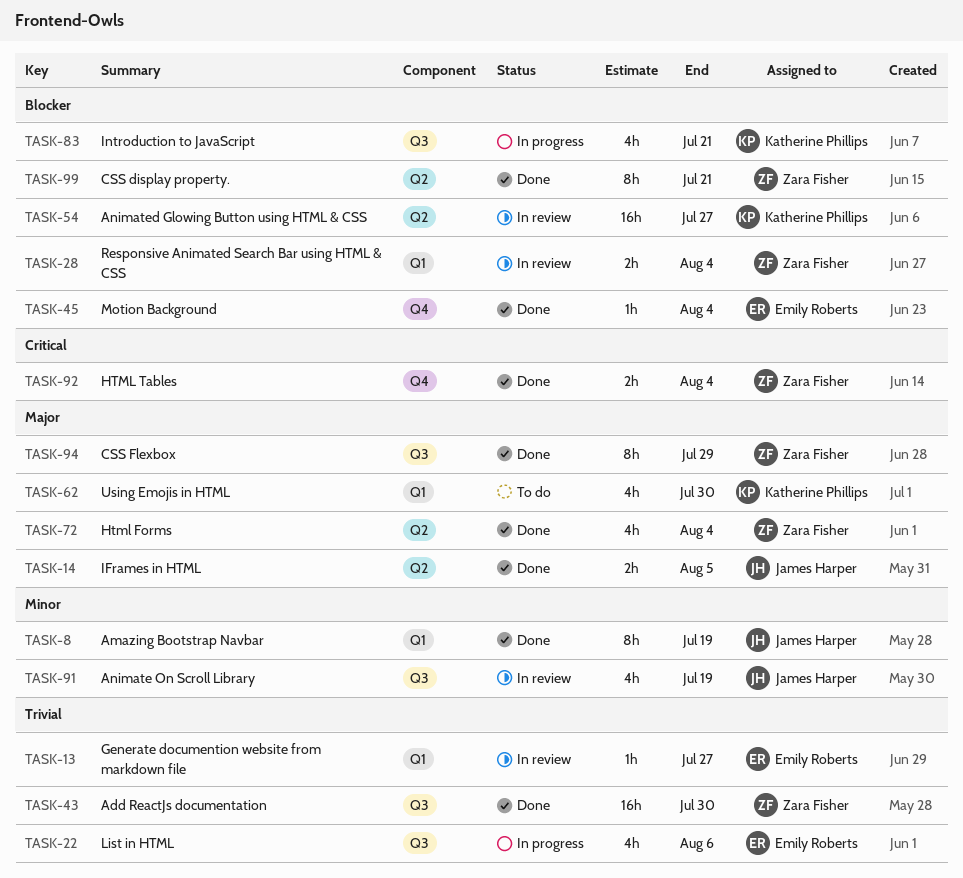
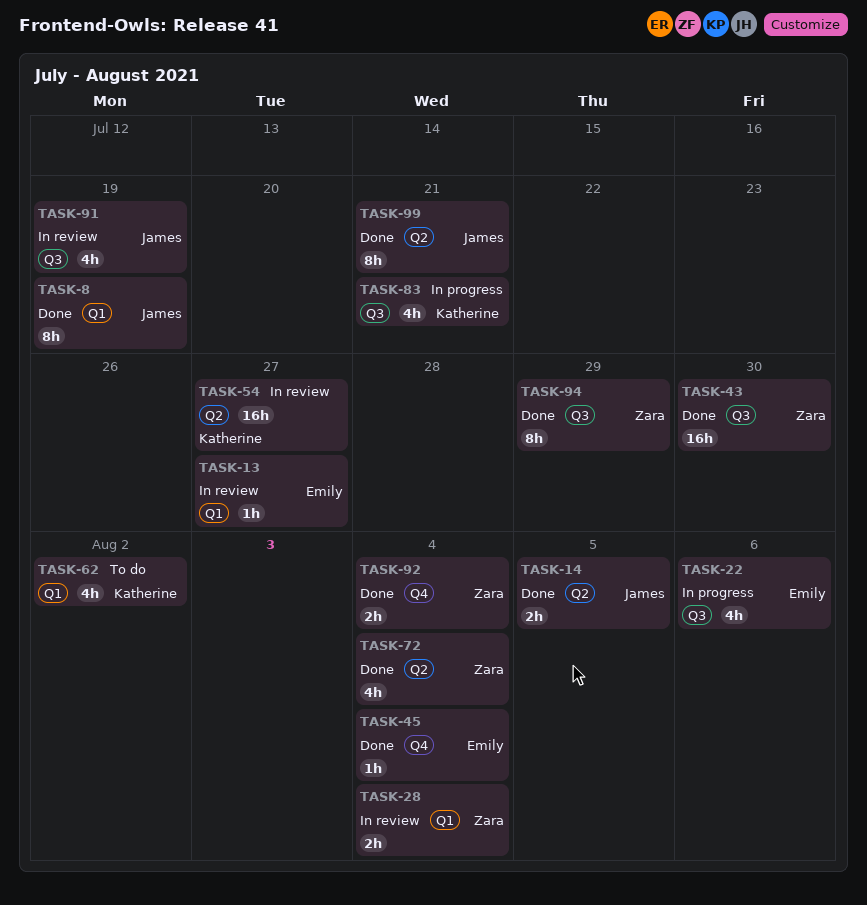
TASK-62, due: Jul 30 -> Aug 2
TASK-99, owner: Zara Fisher -> James Harper

